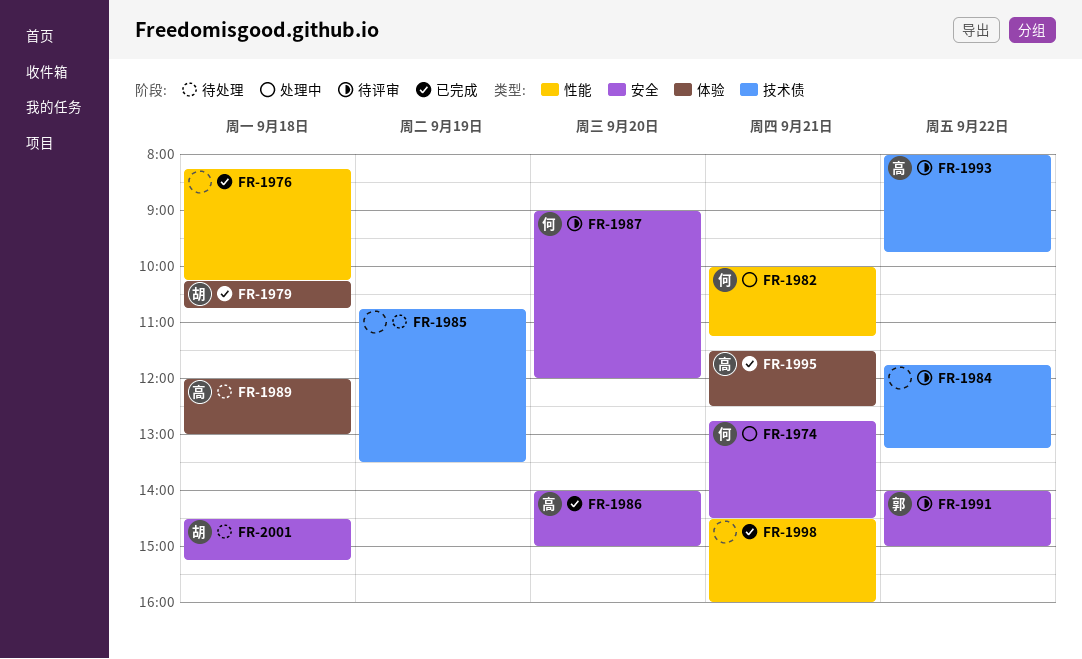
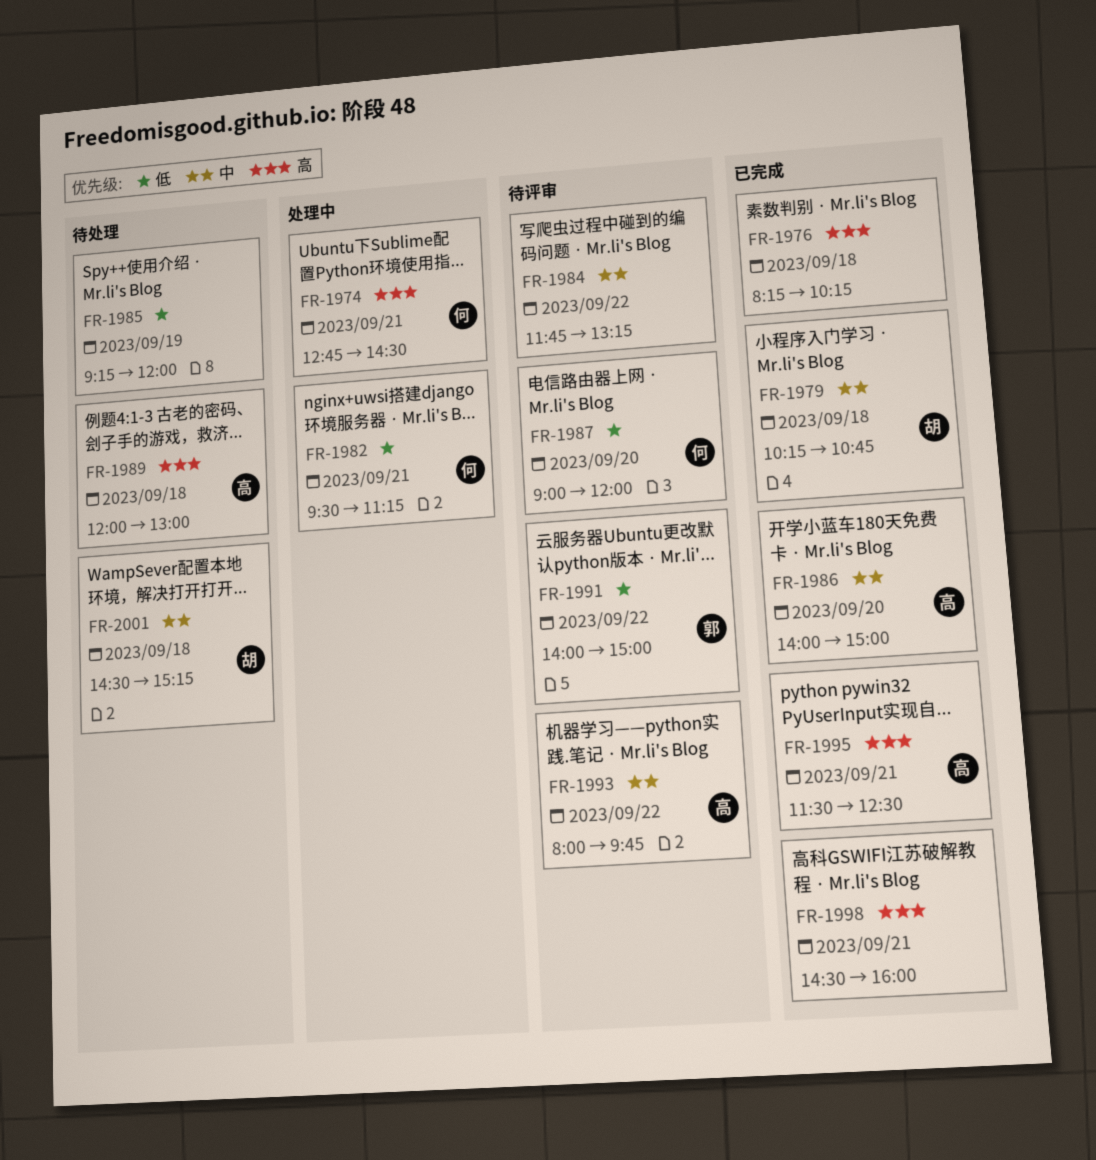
FR-1982, begins: 10:00 -> 09:30
FR-1985, begins: 10:45 -> 09:15
FR-1985, ends: 13:30 -> 12:00

